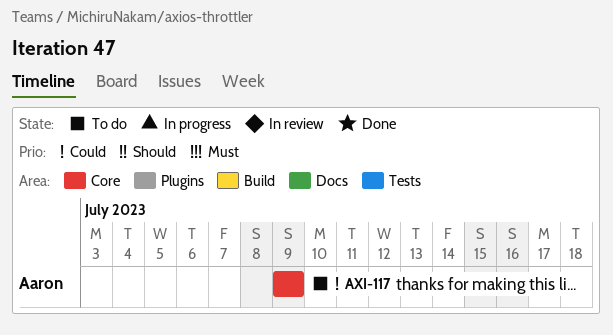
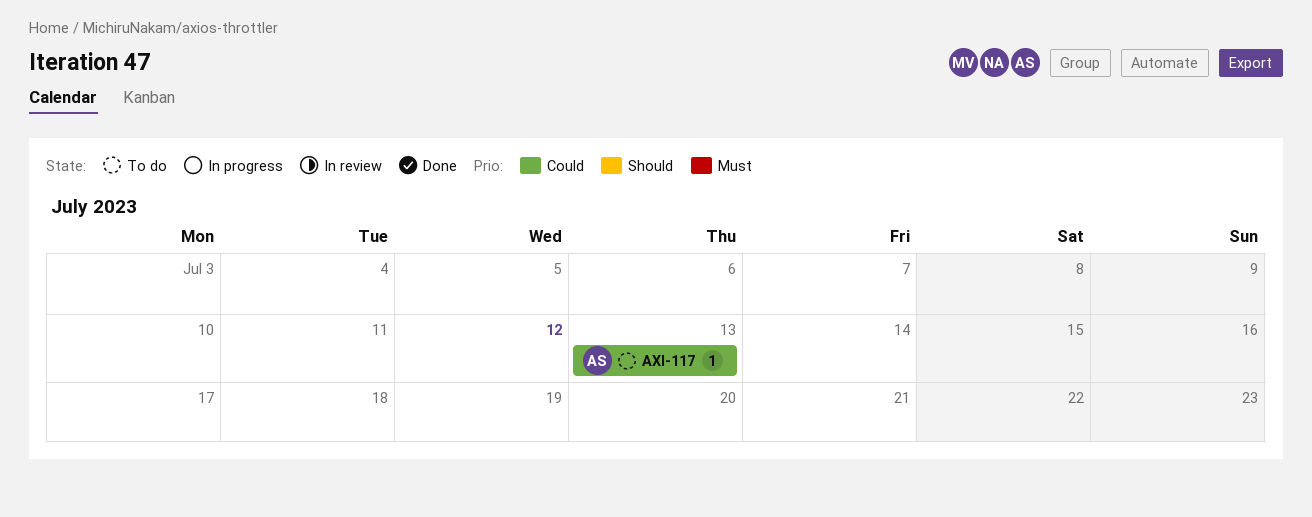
AXI-117, start: Jul 9 -> Jul 13
AXI-117, due: Jul 9 -> Jul 13

